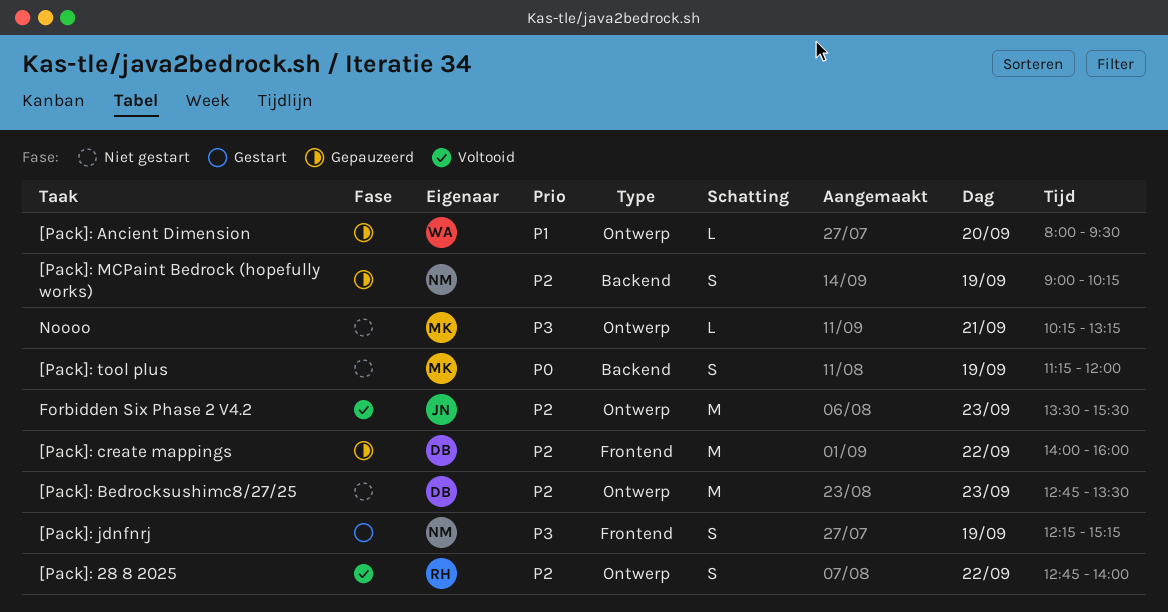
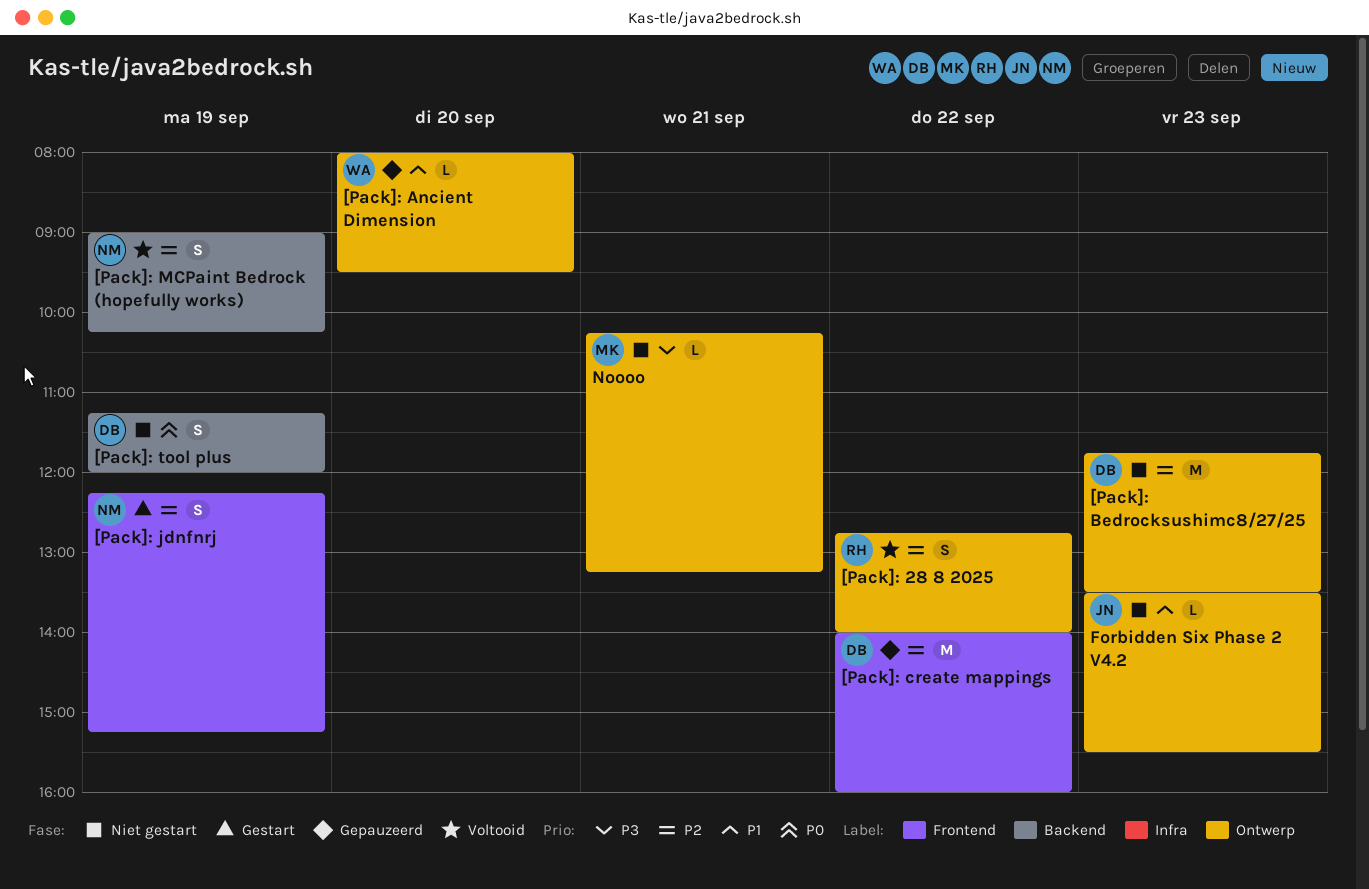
[Pack]: Bedrocksushimc8/27/25, begins: 12:45 -> 11:45
[Pack]: jdnfnrj, priority: P3 -> P2
[Pack]: MCPaint Bedrock (hopefully works), status: Gepauzeerd -> Voltooid
[Pack]: tool plus, owner: MK -> DB
Forbidden Six Phase 2 V4.2, status: Voltooid -> Niet gestart
Forbidden Six Phase 2 V4.2, priority: P2 -> P1
Forbidden Six Phase 2 V4.2, estimate: M -> L

